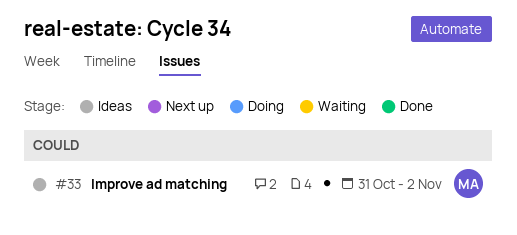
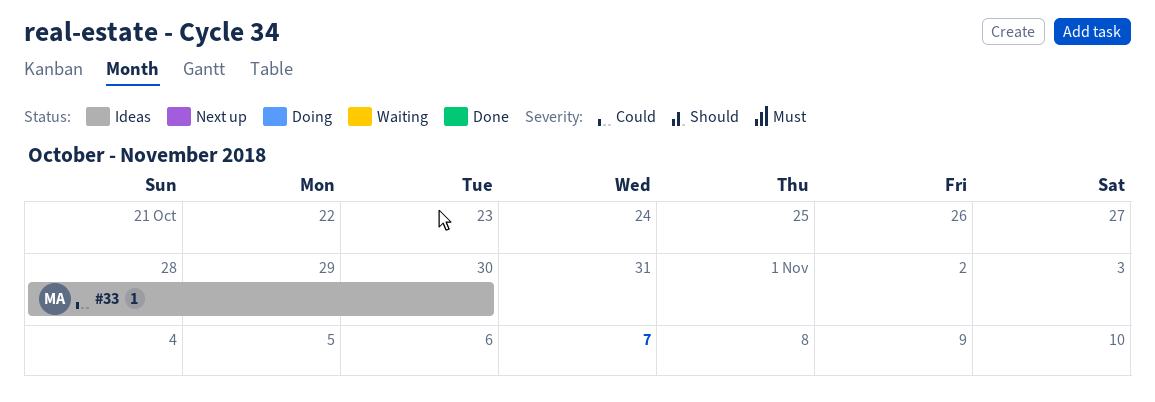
#33, start: Oct 31 -> Oct 28
#33, due: Nov 2 -> Oct 30

